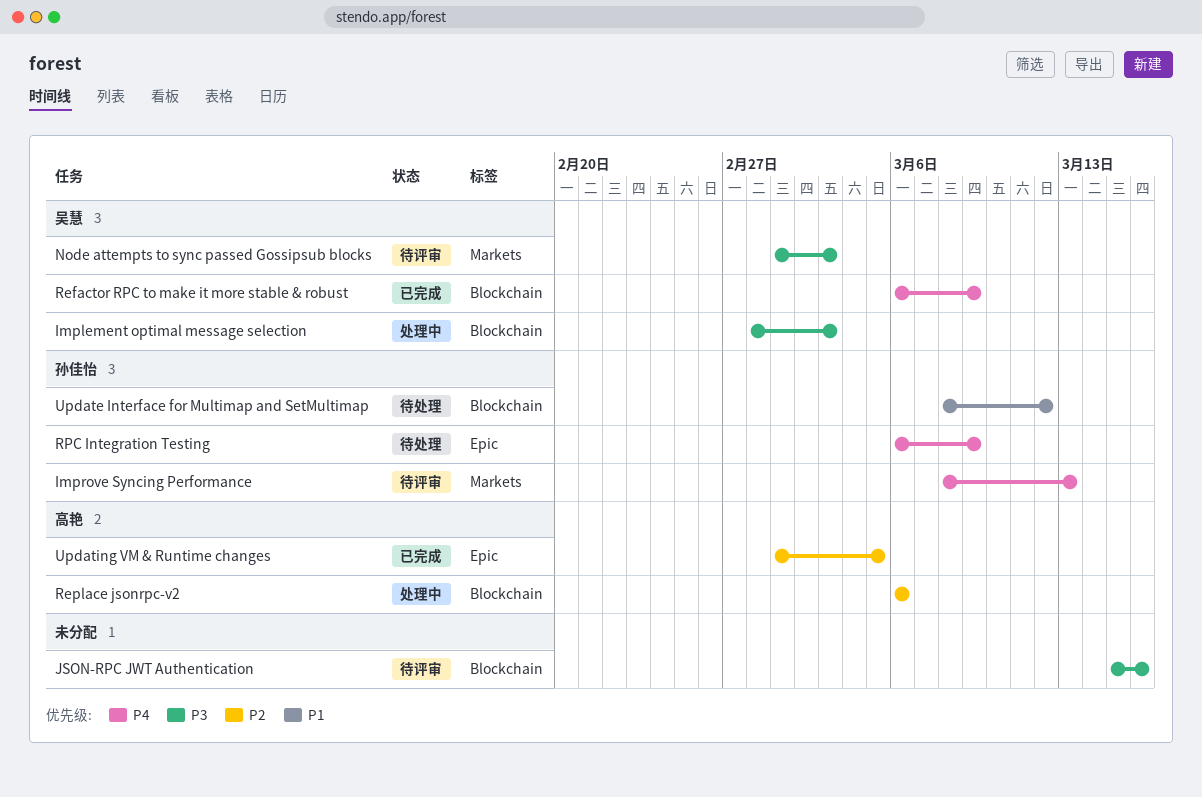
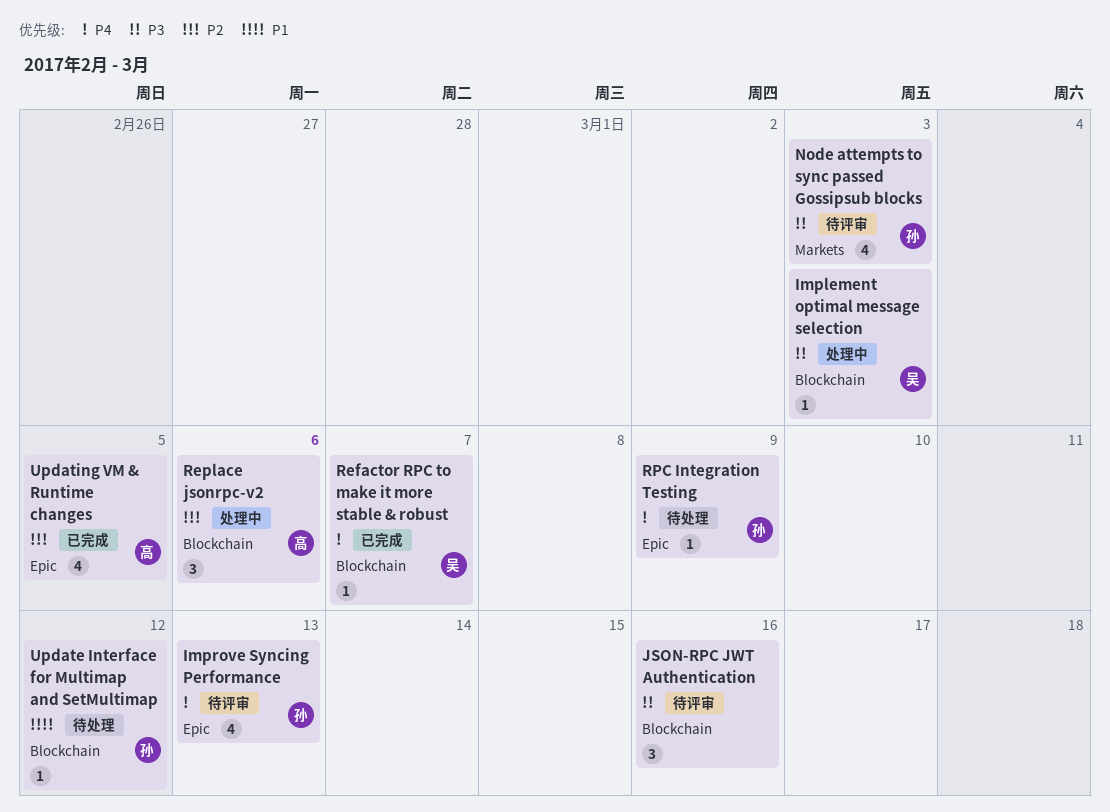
Improve Syncing Performance, label: Markets -> Epic
Node attempts to sync passed Gossipsub blocks, owner: 吴慧 -> 孙佳怡
Refactor RPC to make it more stable & robust, due: Mar 9 -> Mar 7

